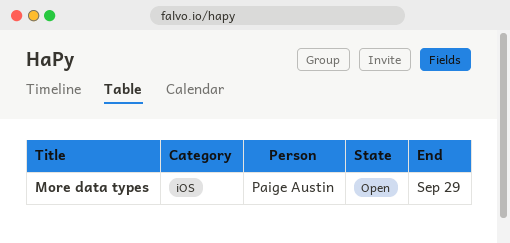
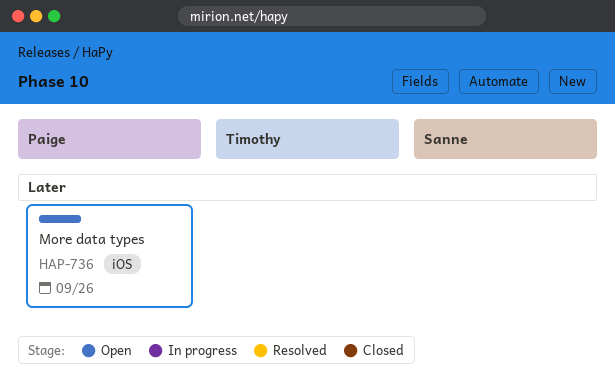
More data types, due: Sep 29 -> Sep 26

